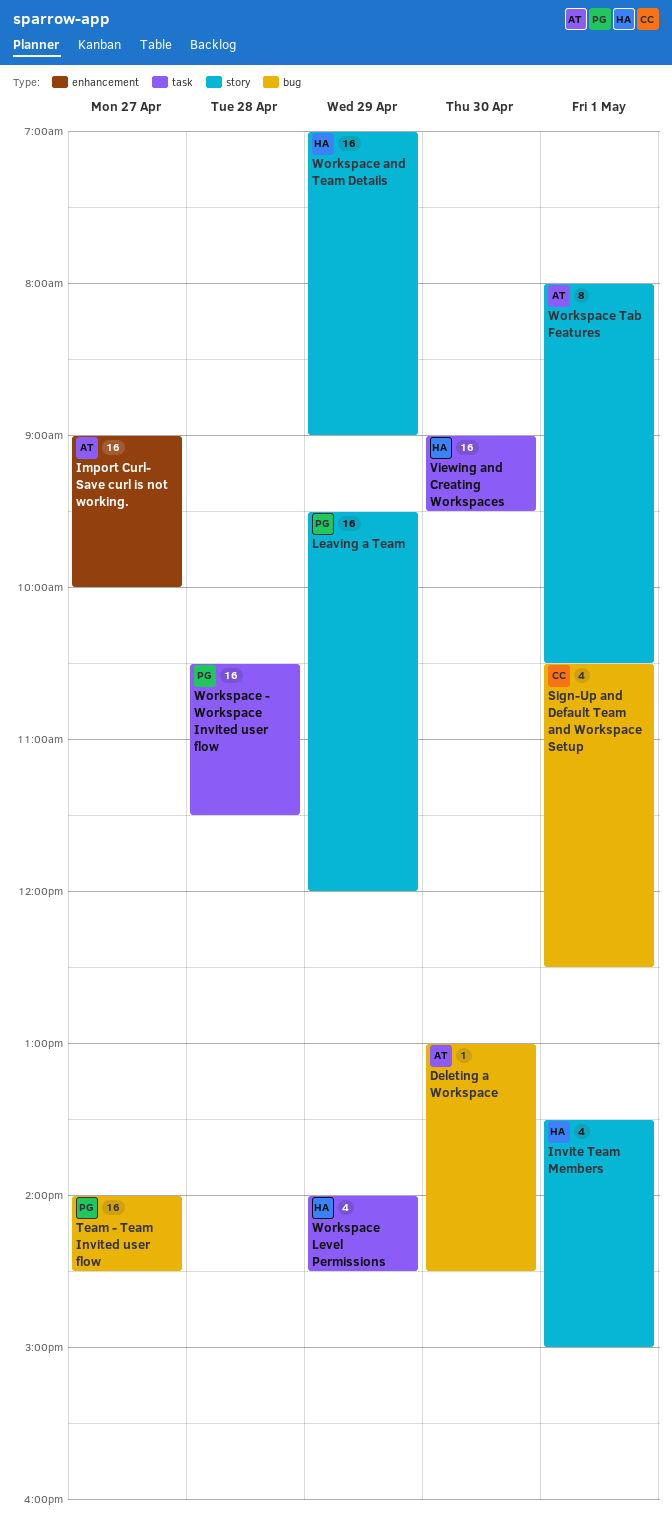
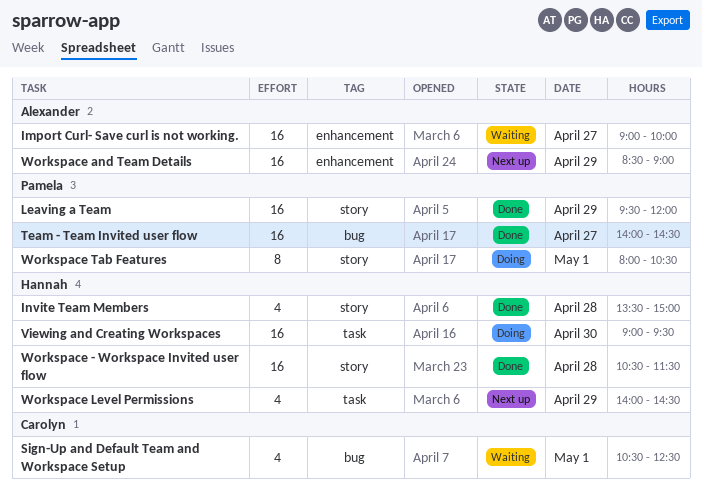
Deleting a Workspace: present -> none
Invite Team Members, day: May 1 -> Apr 28
Workspace - Workspace Invited user flow, owner: Pamela -> Hannah
Workspace - Workspace Invited user flow, label: task -> story
Workspace and Team Details, owner: Hannah -> Alexander
Workspace and Team Details, label: story -> enhancement
Workspace and Team Details, begins: 07:00 -> 08:30
Workspace Tab Features, owner: Alexander -> Pamela

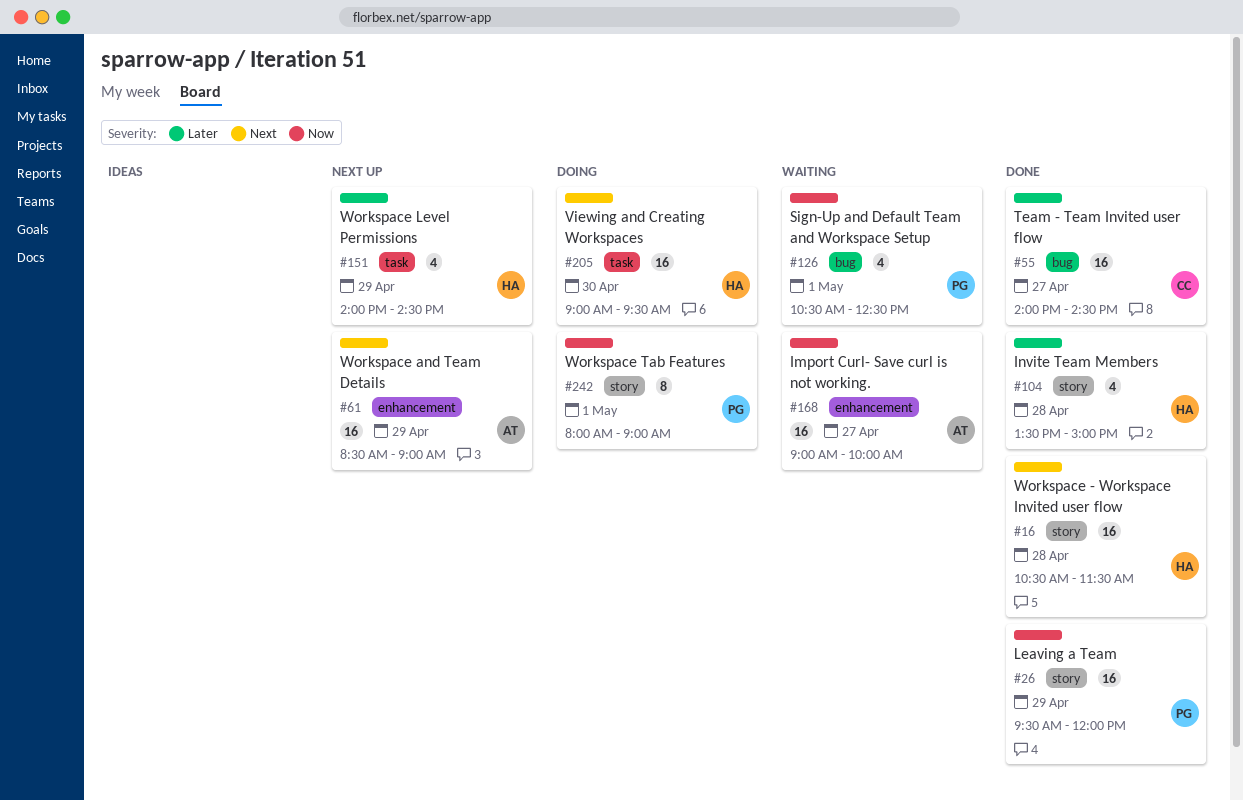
Sign-Up and Default Team and Workspace Setup, owner: Carolyn -> Pamela
Team - Team Invited user flow, owner: Pamela -> Carolyn
Workspace Tab Features, ends: 10:30 -> 09:00

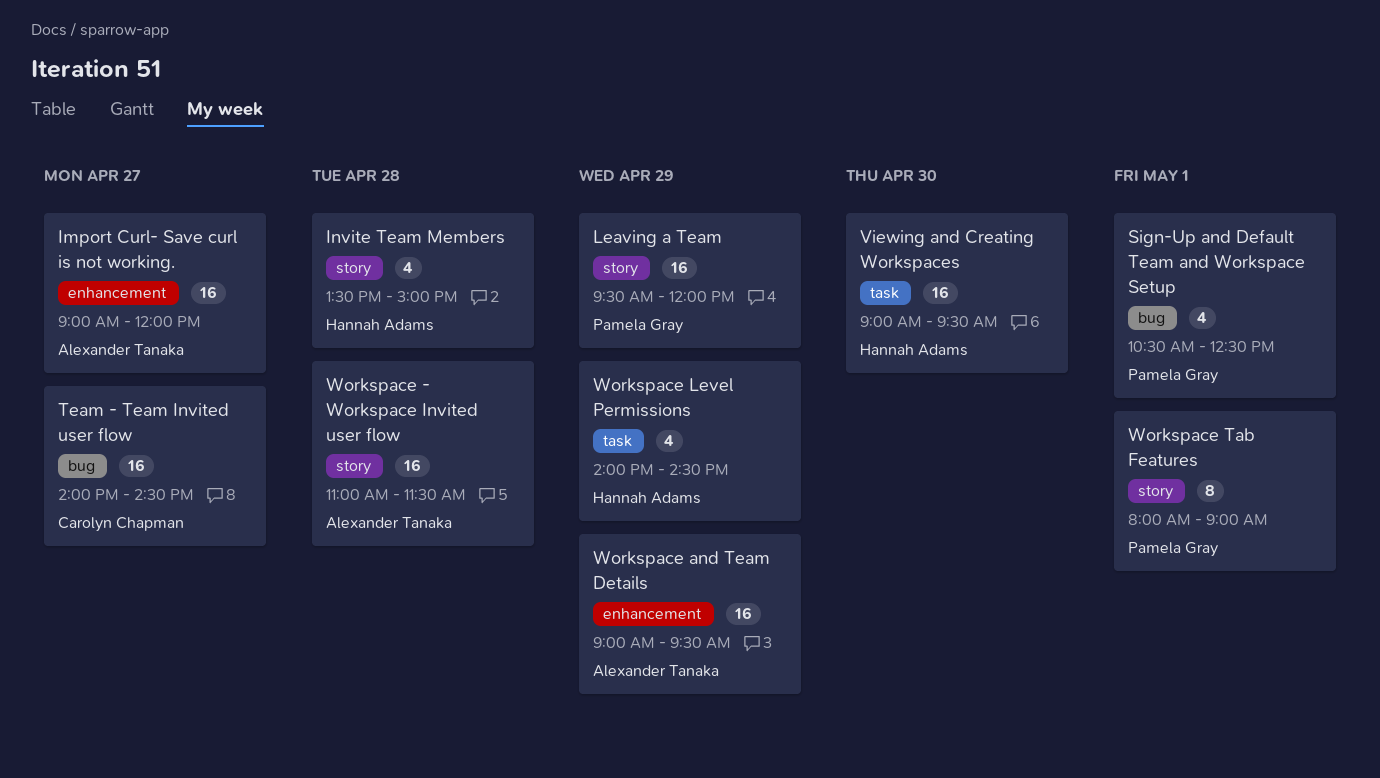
Import Curl- Save curl is not working., ends: 10:00 -> 12:00
Workspace - Workspace Invited user flow, owner: Hannah Adams -> Alexander Tanaka
Workspace - Workspace Invited user flow, begins: 10:30 -> 11:00
Workspace and Team Details, begins: 08:30 -> 09:00
Workspace and Team Details, ends: 09:00 -> 09:30

